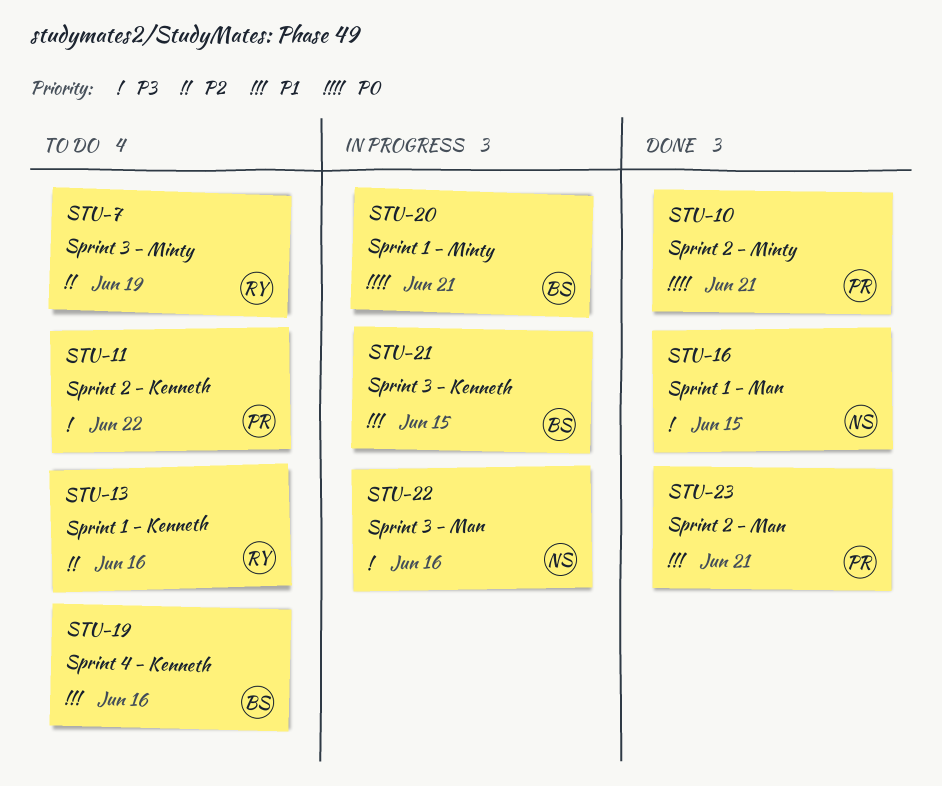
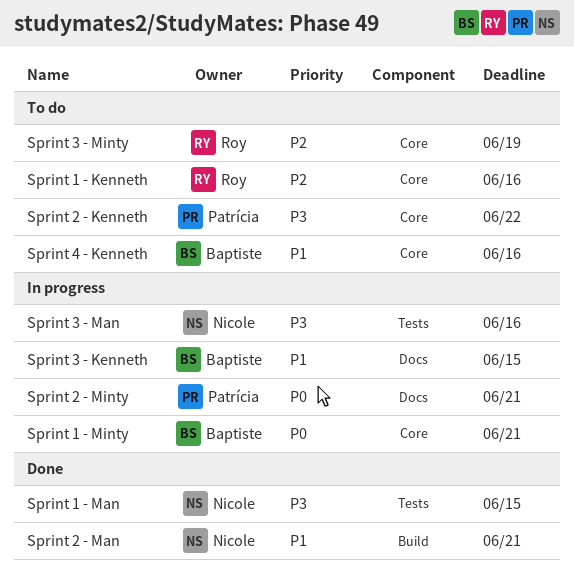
Sprint 2 - Man, owner: Patrícia -> Nicole
Sprint 2 - Minty, status: Done -> In progress

